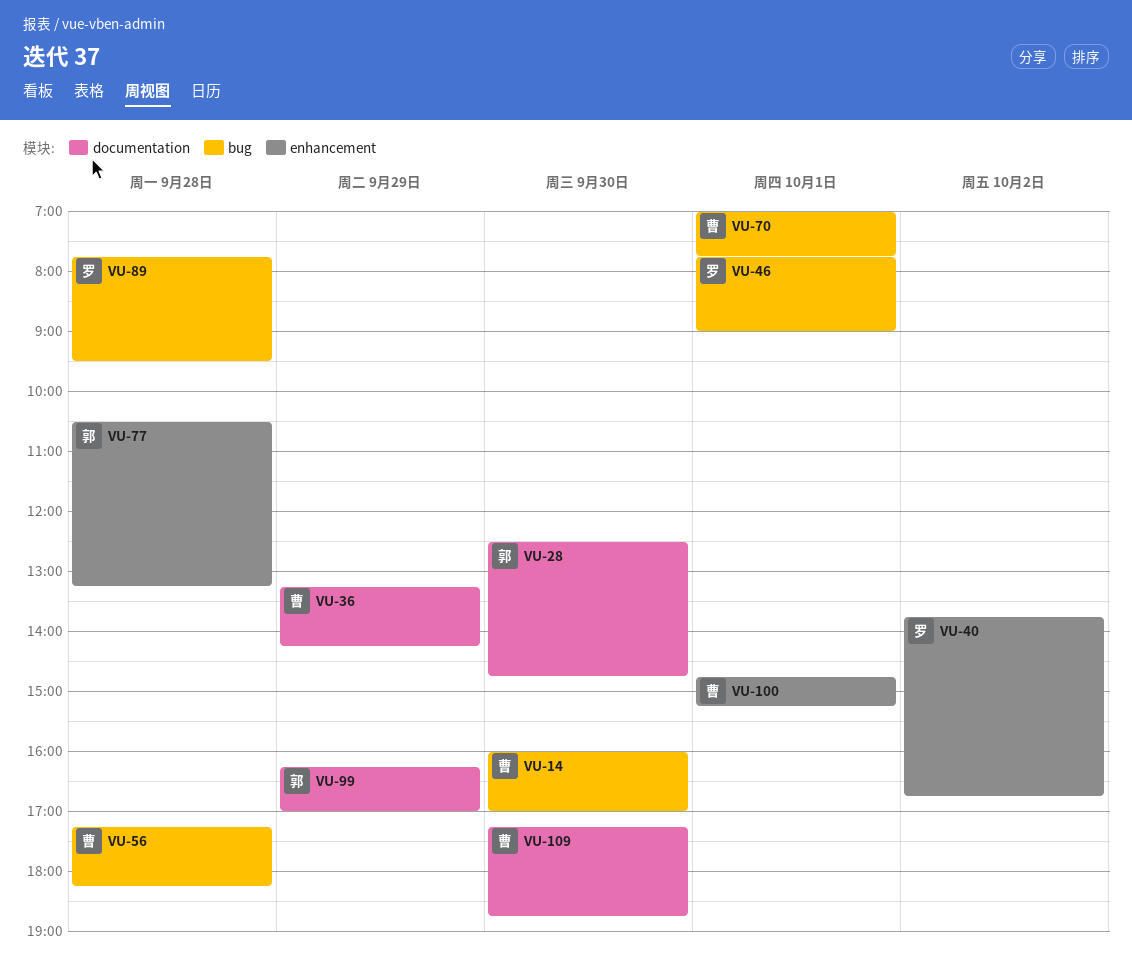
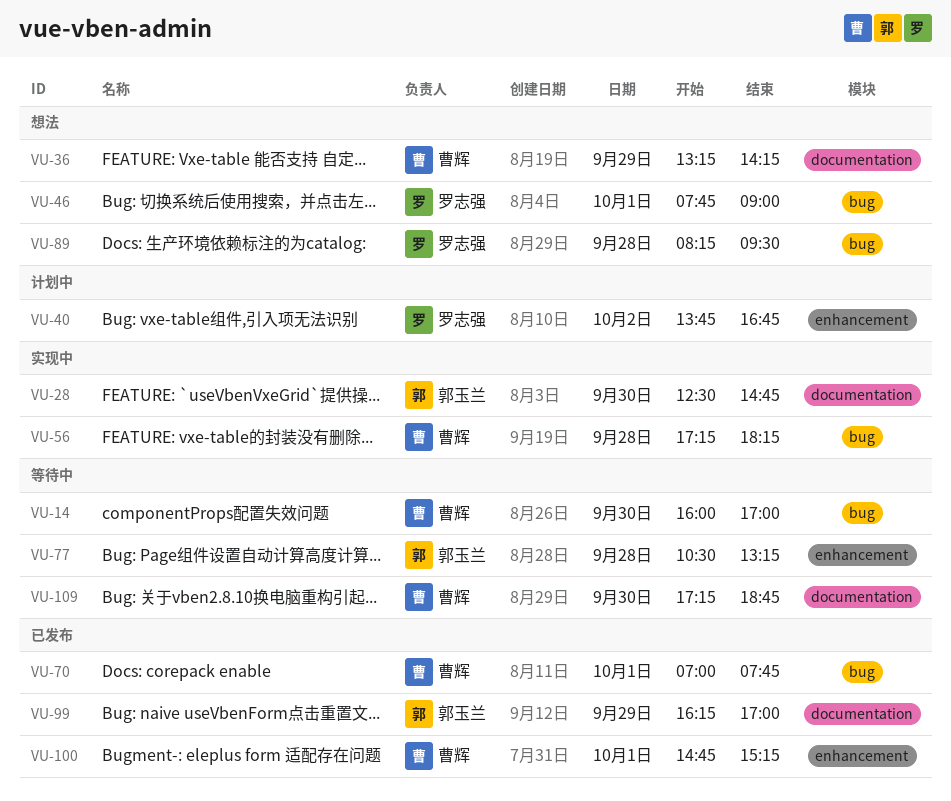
VU-89, begins: 07:45 -> 08:15

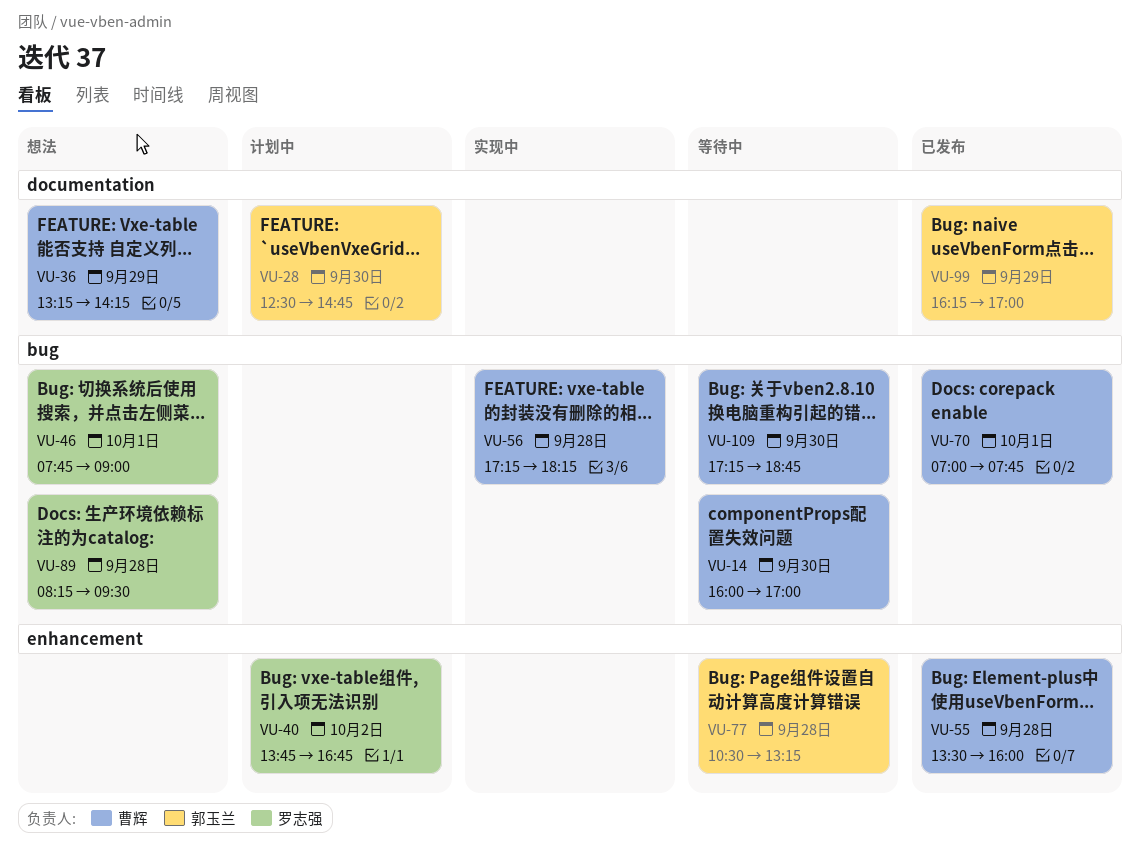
VU-28, status: 实现中 -> 计划中
VU-55: none -> present
VU-100: present -> none
VU-109, label: documentation -> bug

